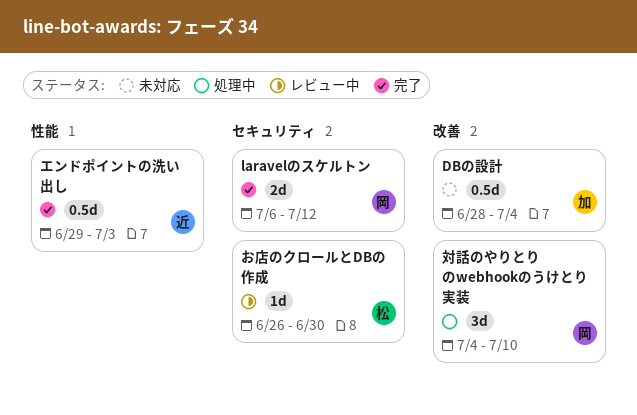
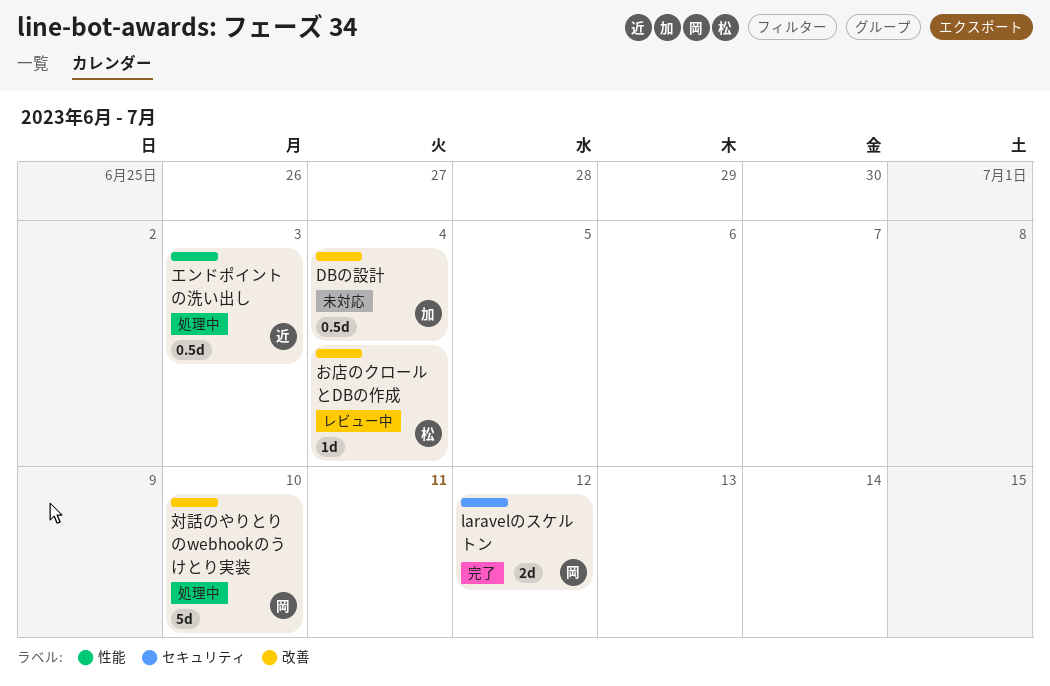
お店のクロールとDBの作成, label: セキュリティ -> 改善
お店のクロールとDBの作成, due: Jun 30 -> Jul 4
エンドポイントの洗い出し, status: 完了 -> 処理中
対話のやりとりのwebhookのうけとり実装, estimate: 3d -> 5d

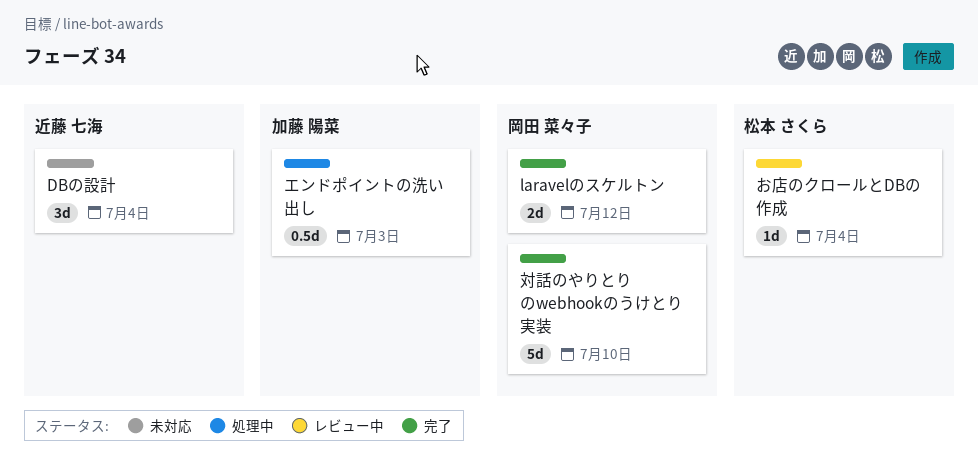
DBの設計, owner: 加藤 陽菜 -> 近藤 七海
DBの設計, estimate: 0.5d -> 3d
エンドポイントの洗い出し, owner: 近藤 七海 -> 加藤 陽菜
対話のやりとりのwebhookのうけとり実装, status: 処理中 -> 完了

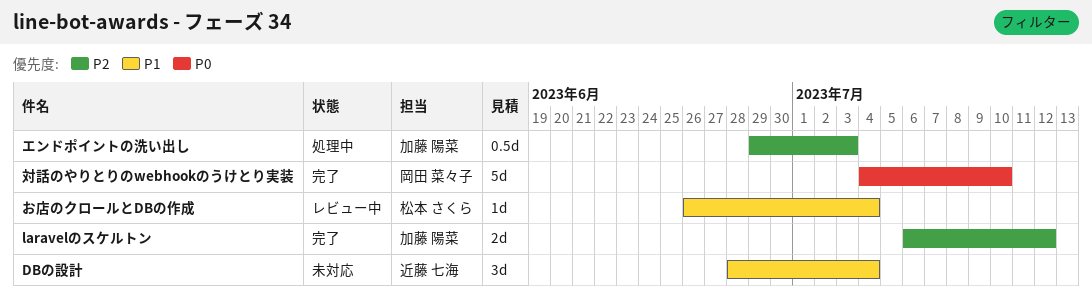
laravelのスケルトン, owner: 岡田 菜々子 -> 加藤 陽菜

